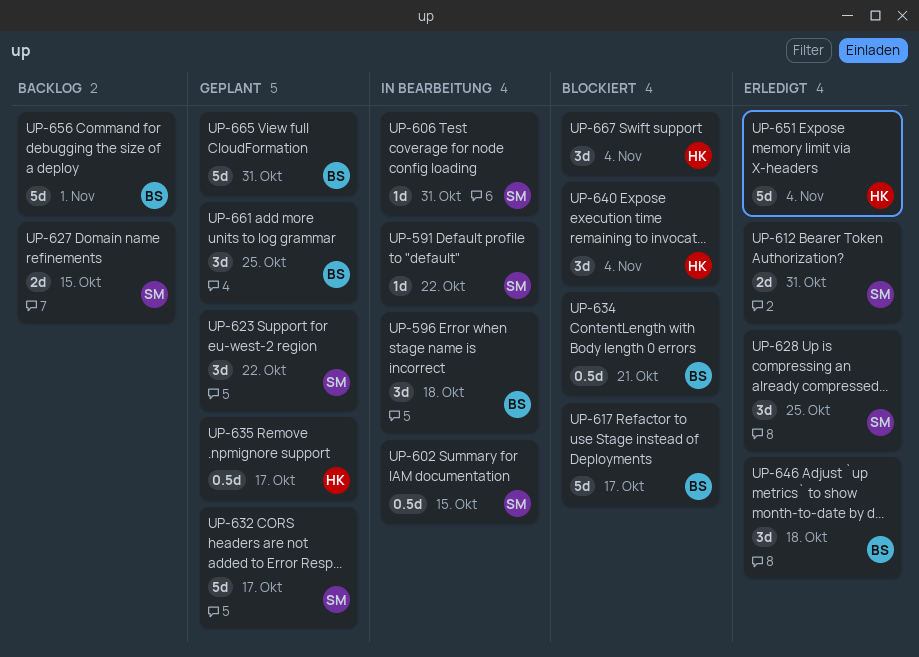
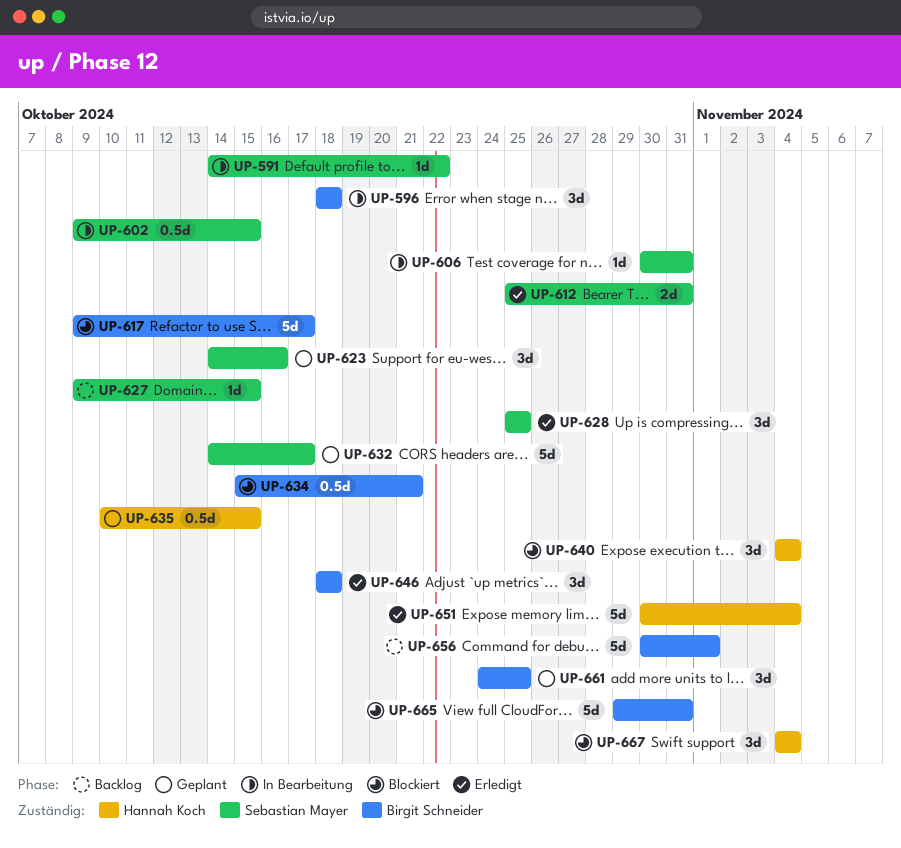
UP-623, due: Oct 22 -> Oct 16
UP-627, estimate: 2d -> 1d
UP-635, due: Oct 17 -> Oct 15
UP-665, status: Geplant -> Blockiert

